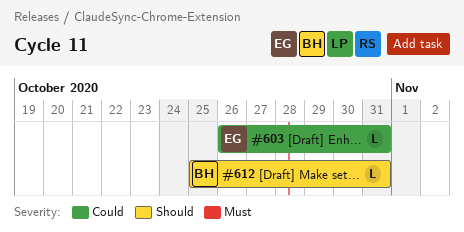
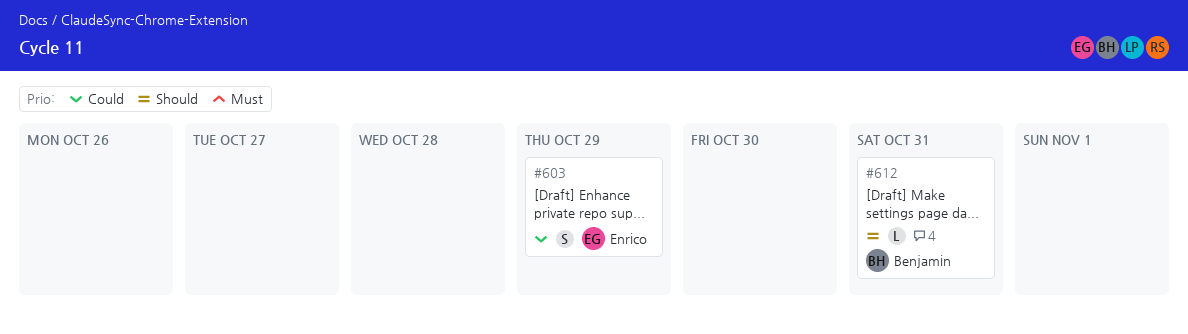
#603, estimate: L -> S
#603, due: Oct 31 -> Oct 29

